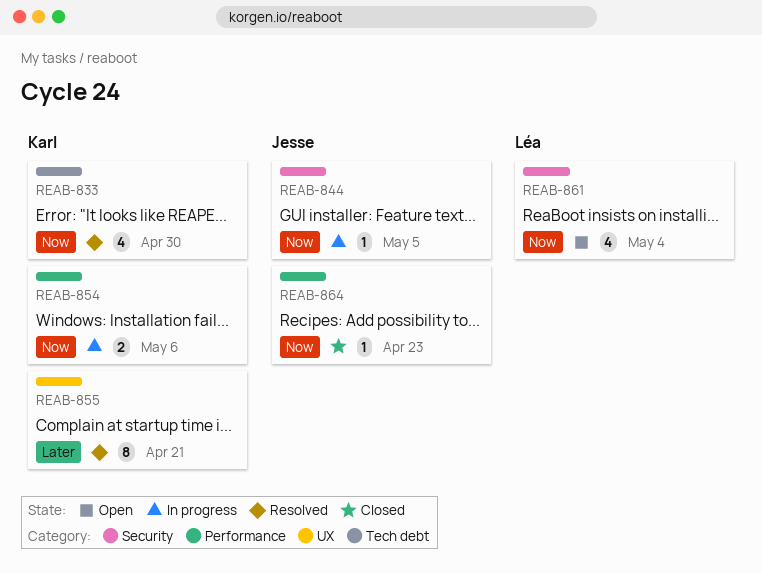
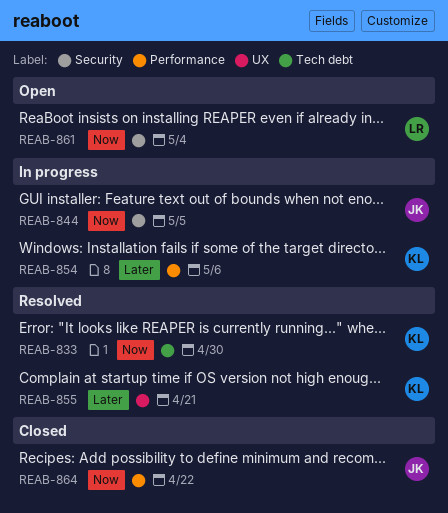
REAB-854, priority: Now -> Later
REAB-864, due: Apr 23 -> Apr 22

